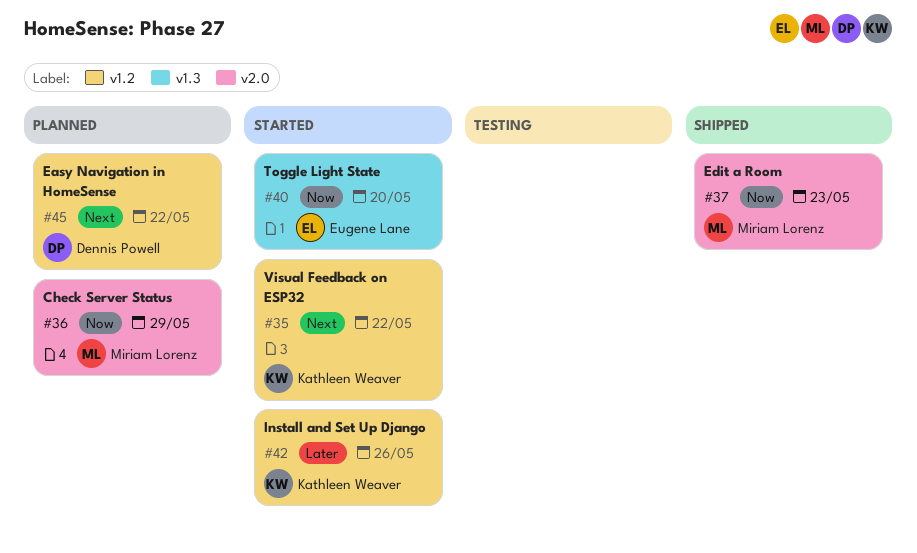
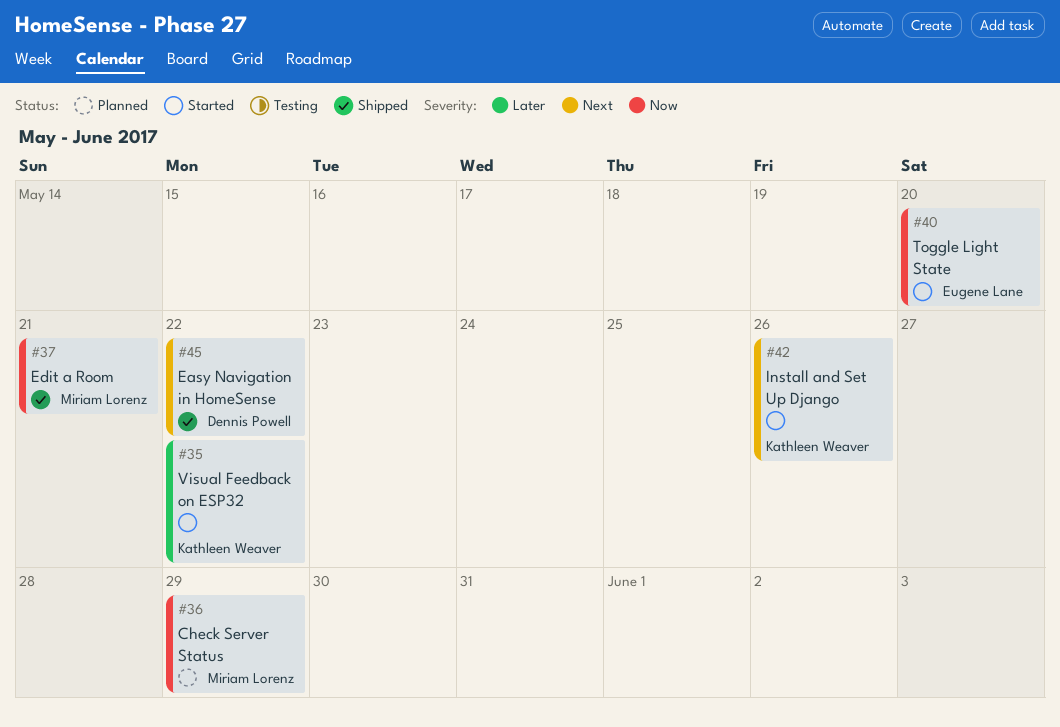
#35, priority: Next -> Later
#37, due: May 23 -> May 21
#42, priority: Later -> Next
#45, status: Planned -> Shipped

